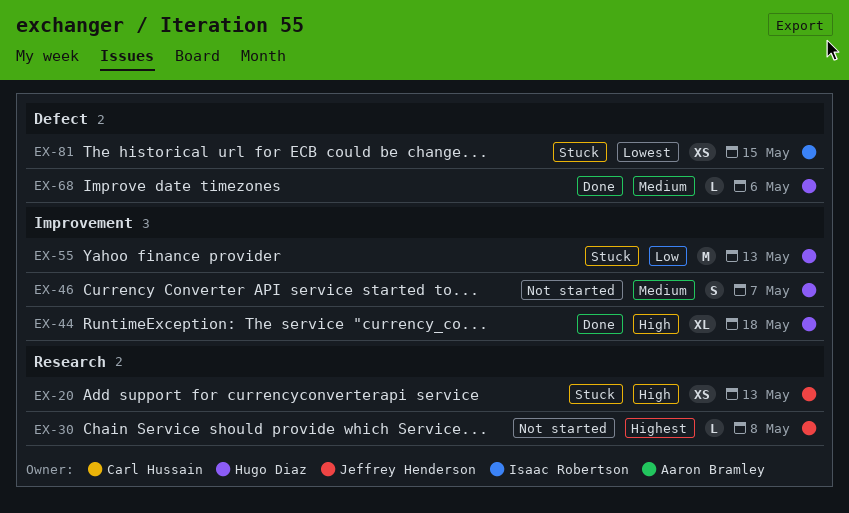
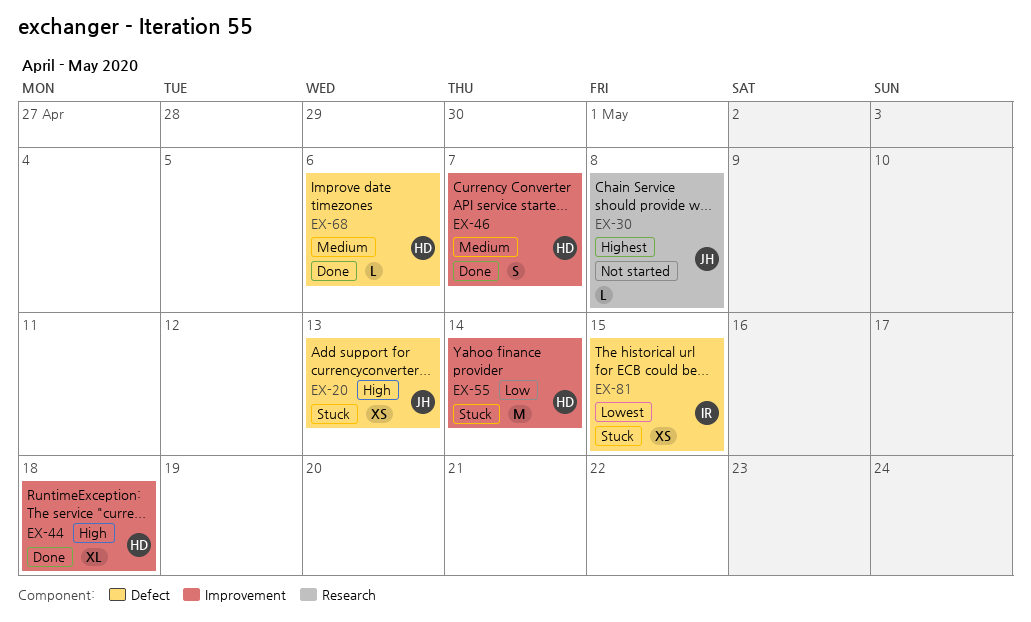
EX-20, label: Research -> Defect
EX-46, status: Not started -> Done
EX-55, due: May 13 -> May 14

